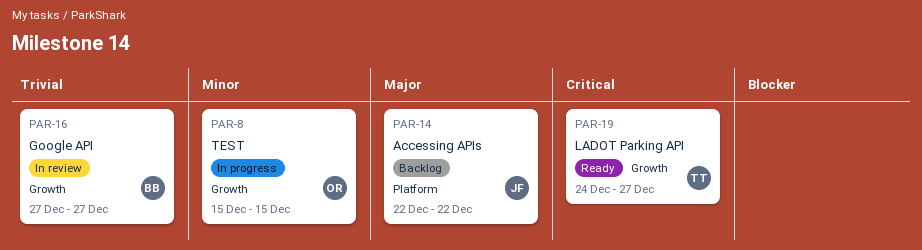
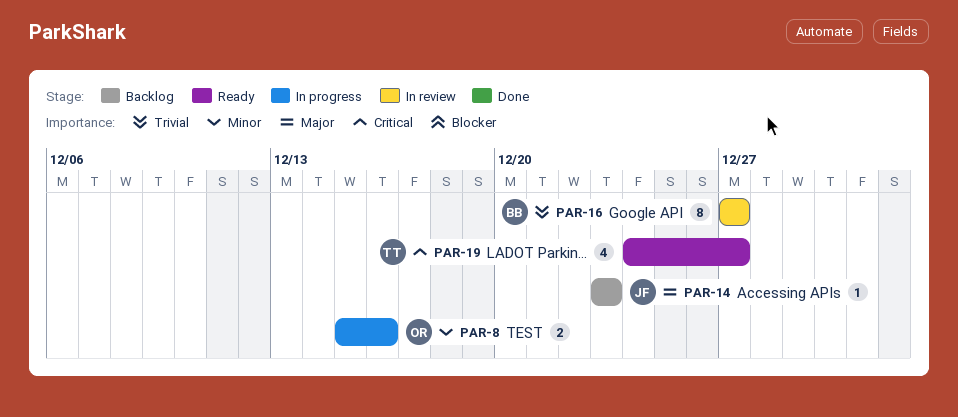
PAR-8, due: Dec 15 -> Dec 16
PAR-14, start: Dec 22 -> Dec 23
PAR-14, due: Dec 22 -> Dec 23

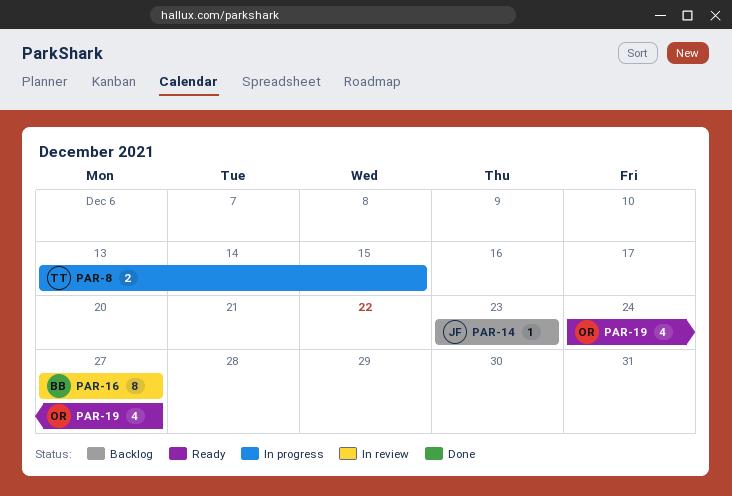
PAR-8, owner: OR -> TT
PAR-8, start: Dec 15 -> Dec 13
PAR-8, due: Dec 16 -> Dec 15
PAR-19, owner: TT -> OR

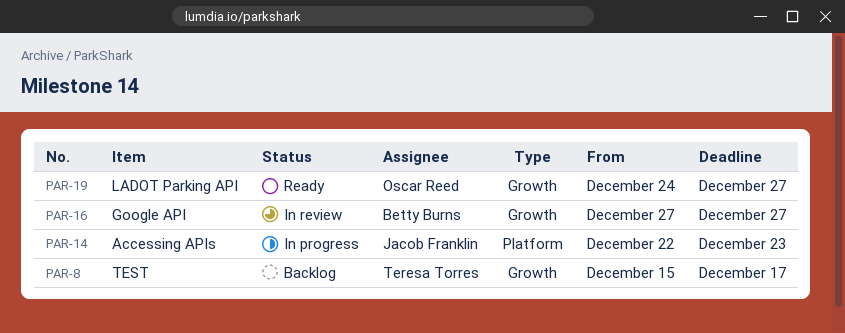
PAR-8, status: In progress -> Backlog
PAR-8, start: Dec 13 -> Dec 15
PAR-8, due: Dec 15 -> Dec 17
PAR-14, status: Backlog -> In progress
PAR-14, start: Dec 23 -> Dec 22

